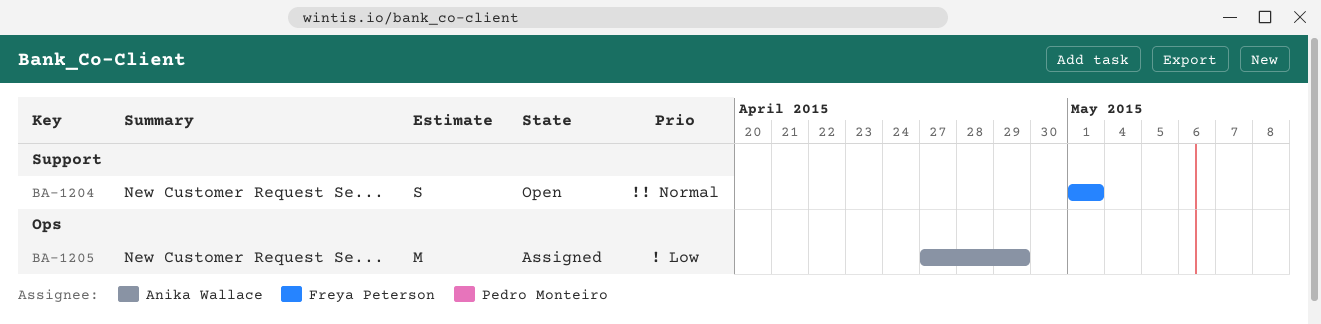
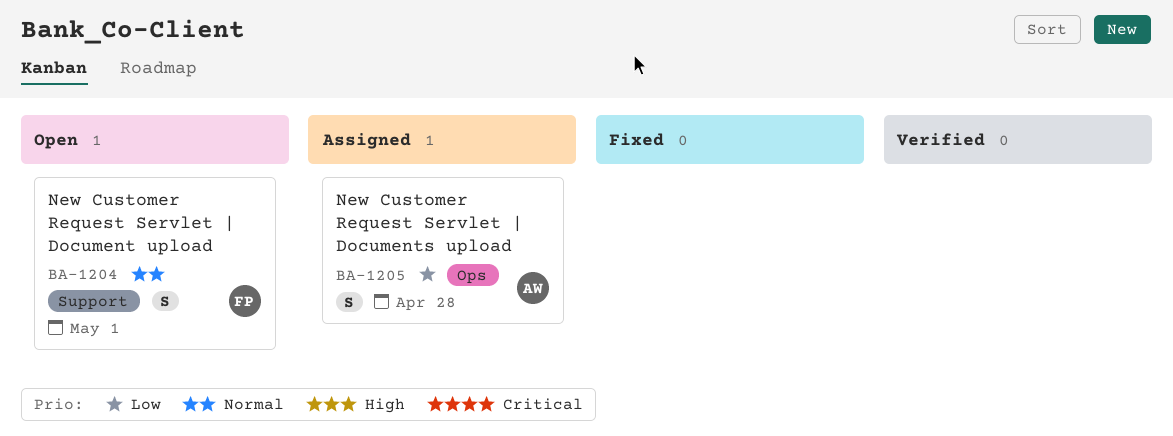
BA-1205, estimate: M -> S
BA-1205, due: Apr 29 -> Apr 28

